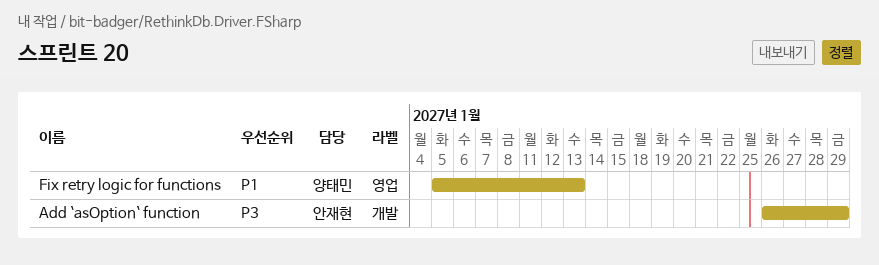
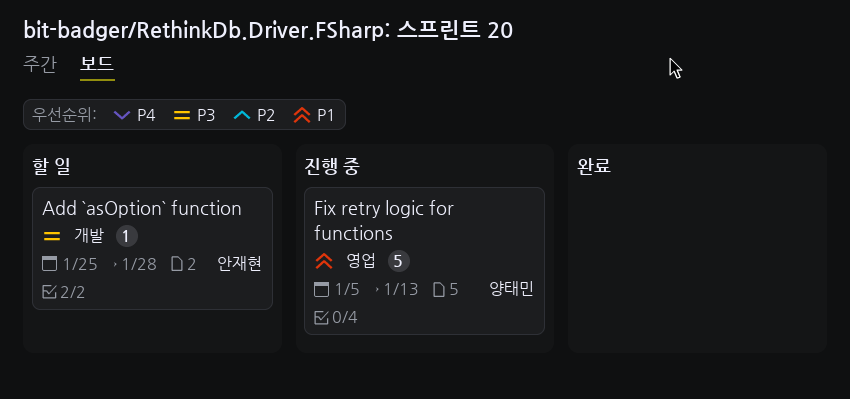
Add `asOption` function, start: Jan 26 -> Jan 25
Add `asOption` function, due: Jan 29 -> Jan 28

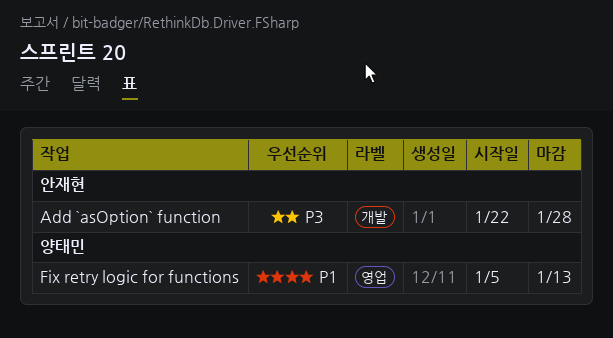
Add `asOption` function, start: Jan 25 -> Jan 22

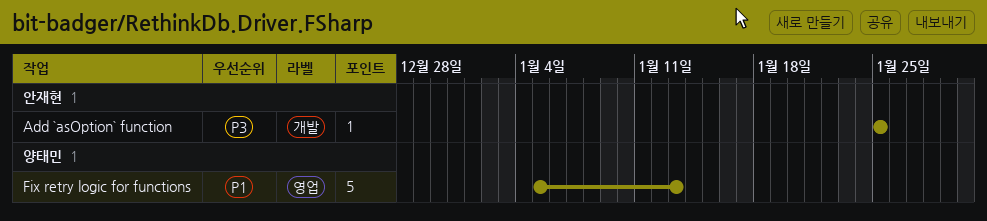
Add `asOption` function, start: Jan 22 -> Jan 25
Add `asOption` function, due: Jan 28 -> Jan 25

